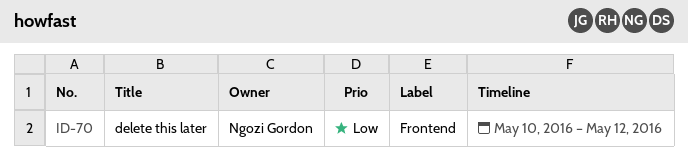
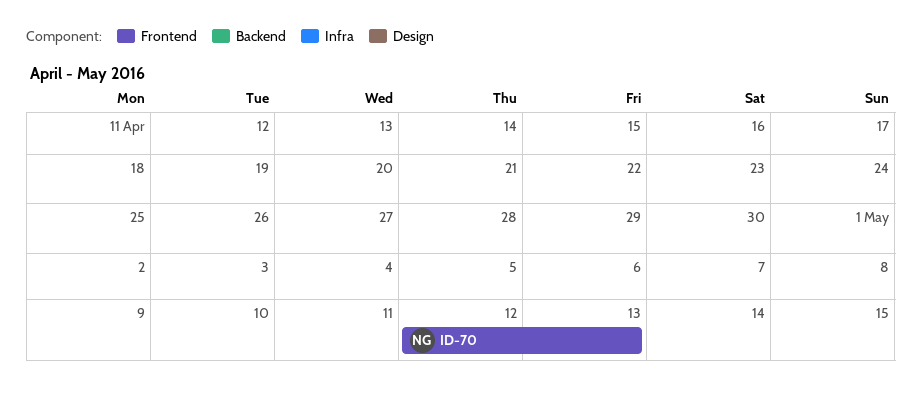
ID-70, start: May 10 -> May 12
ID-70, due: May 12 -> May 13

